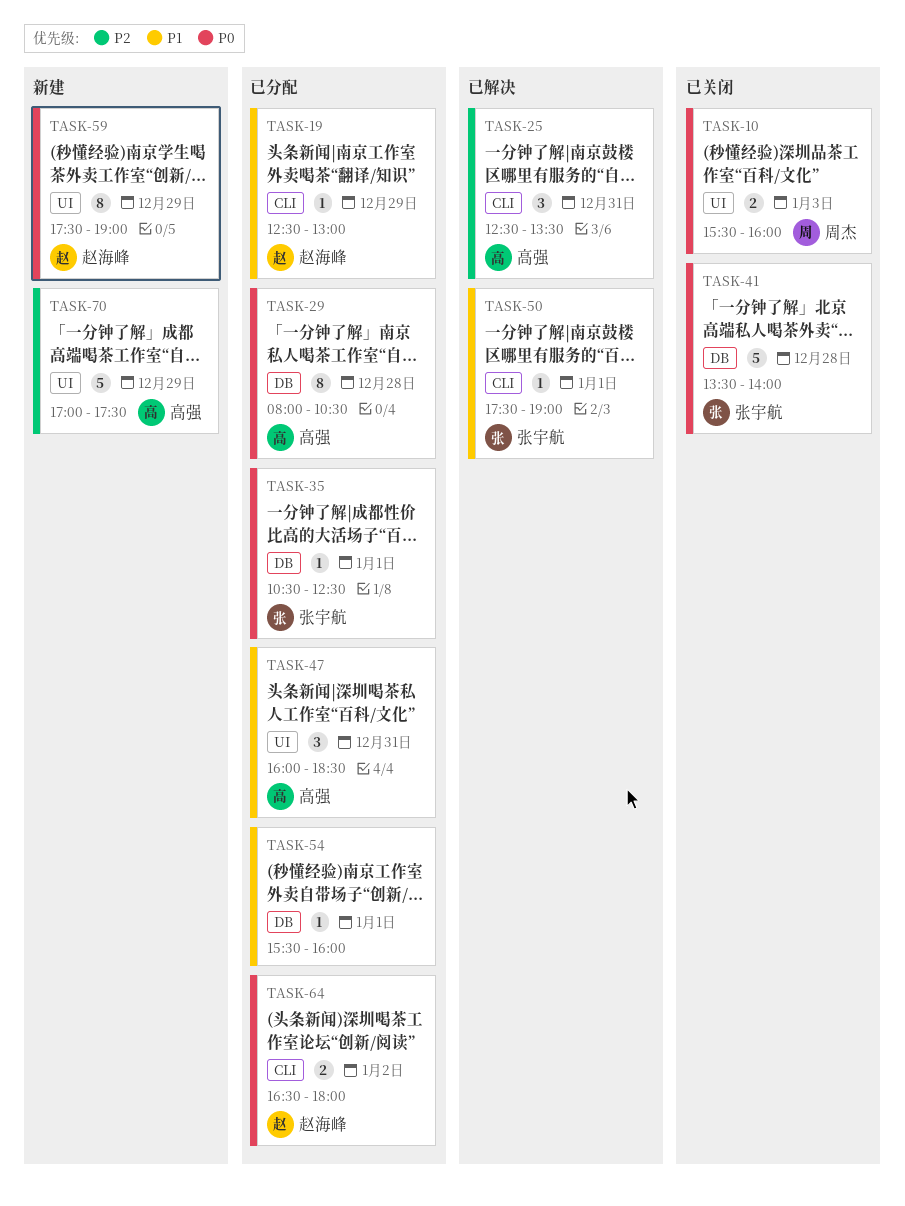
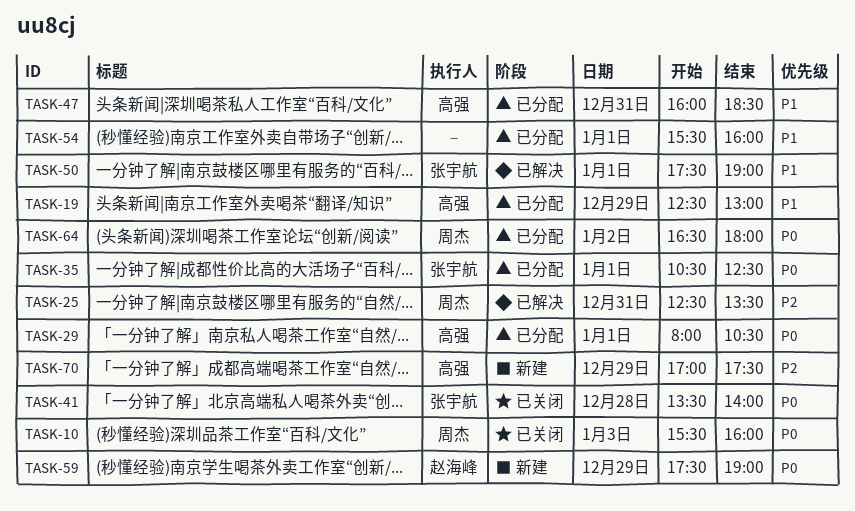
TASK-19, owner: 赵海峰 -> 高强
TASK-25, owner: 高强 -> 周杰
TASK-29, day: Dec 28 -> Jan 1
TASK-64, owner: 赵海峰 -> 周杰

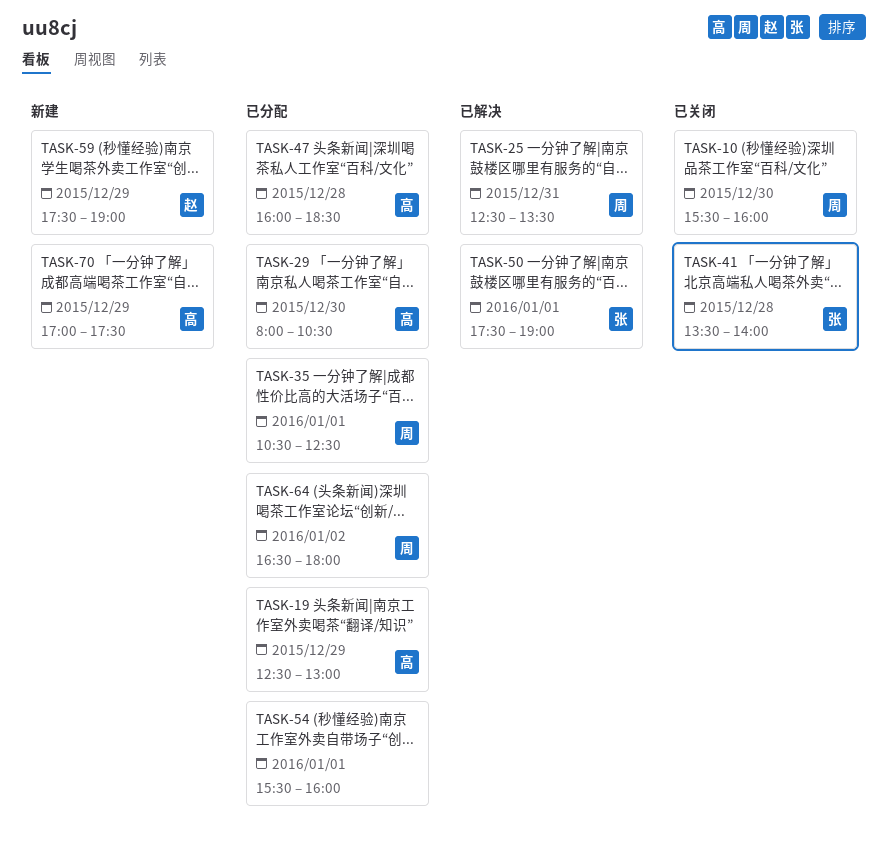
TASK-10, day: Jan 3 -> Dec 30
TASK-29, day: Jan 1 -> Dec 30
TASK-35, owner: 张宇航 -> 周杰
TASK-47, day: Dec 31 -> Dec 28

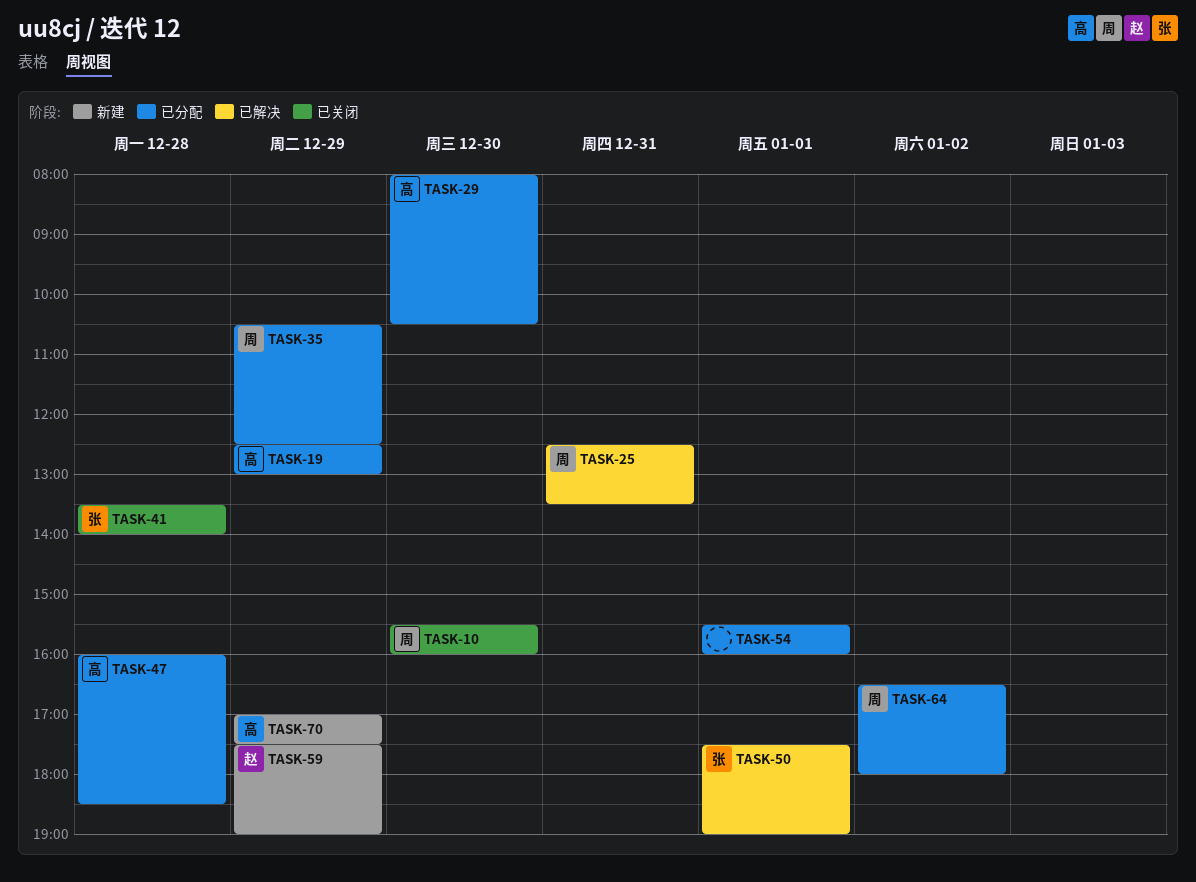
TASK-35, day: Jan 1 -> Dec 29

